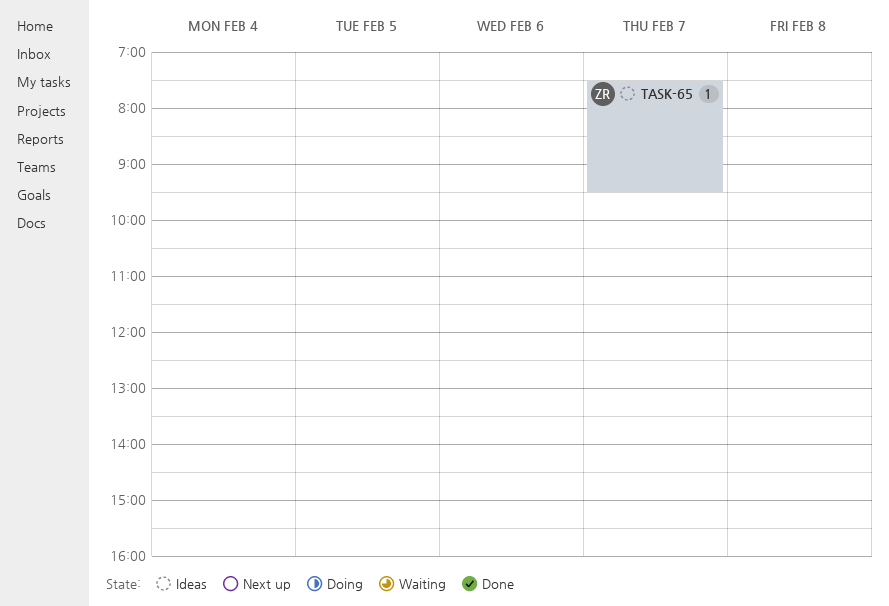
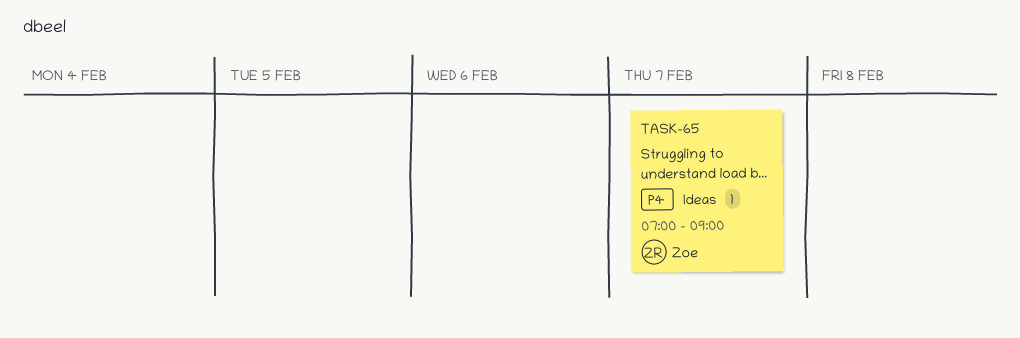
TASK-65, begins: 07:30 -> 07:00
TASK-65, ends: 09:30 -> 09:00

